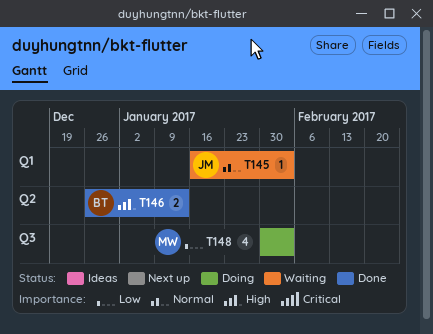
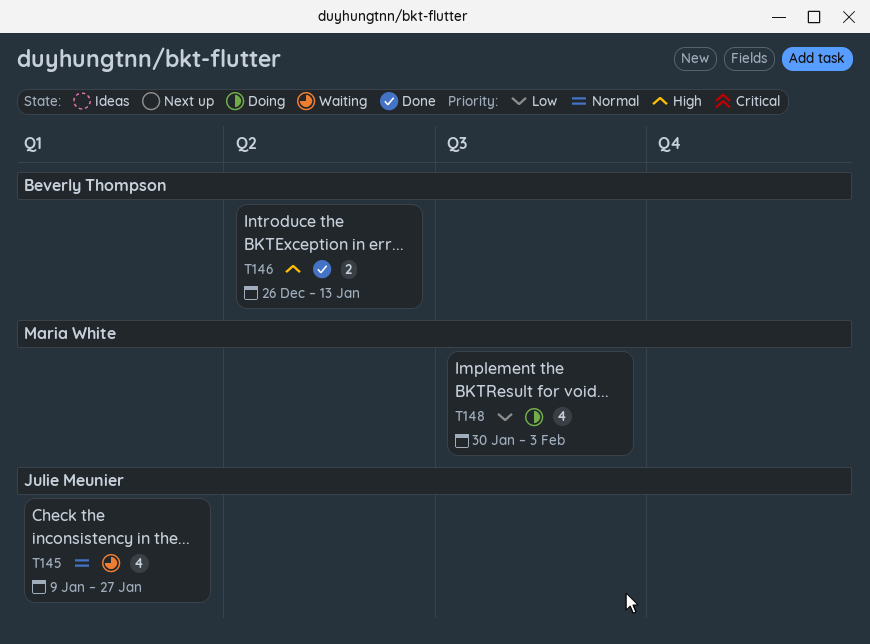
T145, estimate: 1 -> 4
T145, start: Jan 16 -> Jan 9
T145, due: Feb 3 -> Jan 27

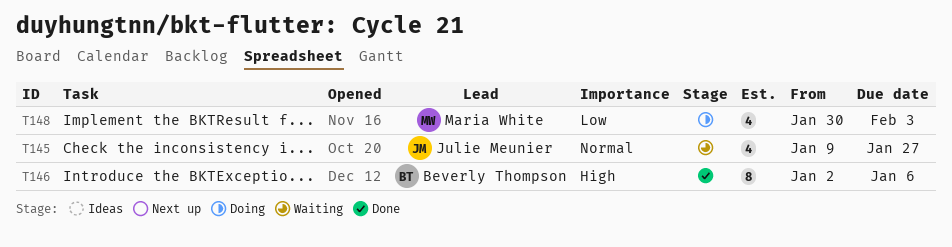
T146, estimate: 2 -> 8
T146, start: Dec 26 -> Jan 2
T146, due: Jan 13 -> Jan 6

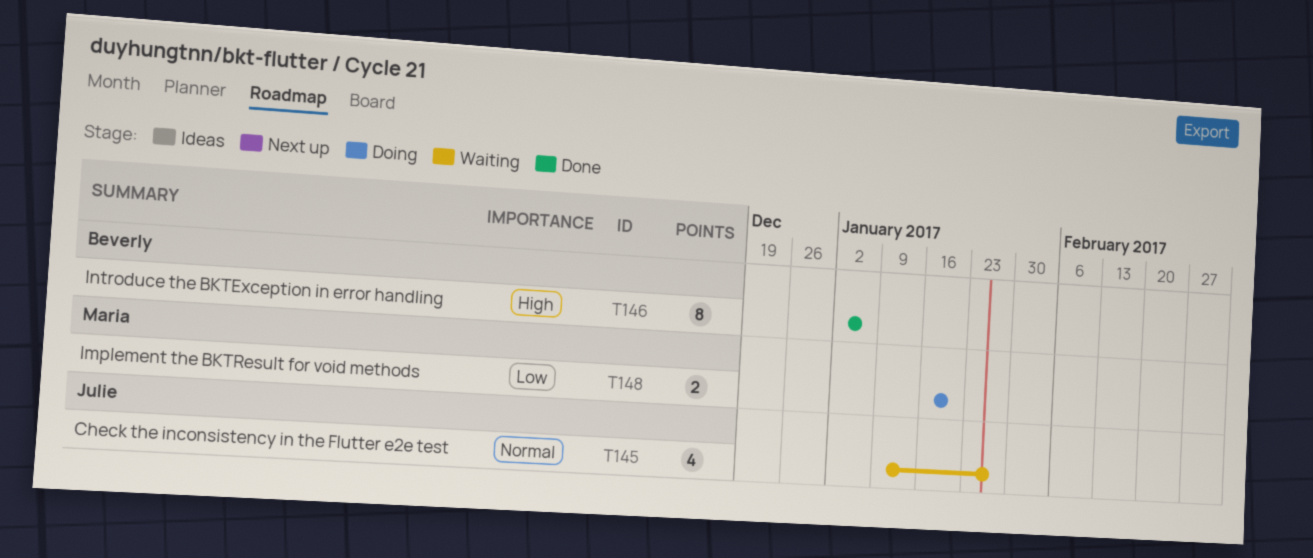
T148, estimate: 4 -> 2
T148, start: Jan 30 -> Jan 16
T148, due: Feb 3 -> Jan 20

